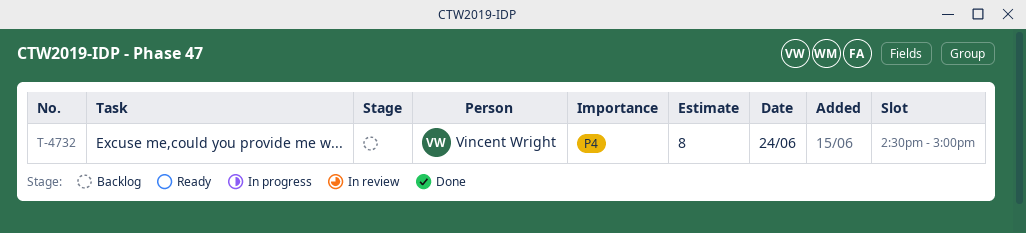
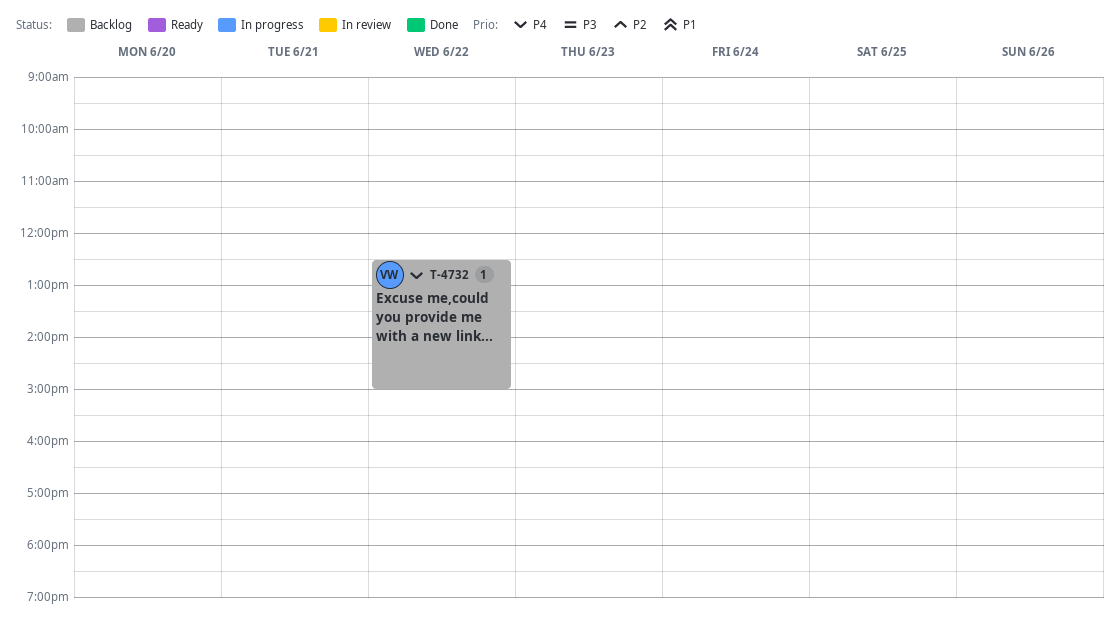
T-4732, estimate: 8 -> 1
T-4732, day: Jun 24 -> Jun 22
T-4732, begins: 14:30 -> 12:30

